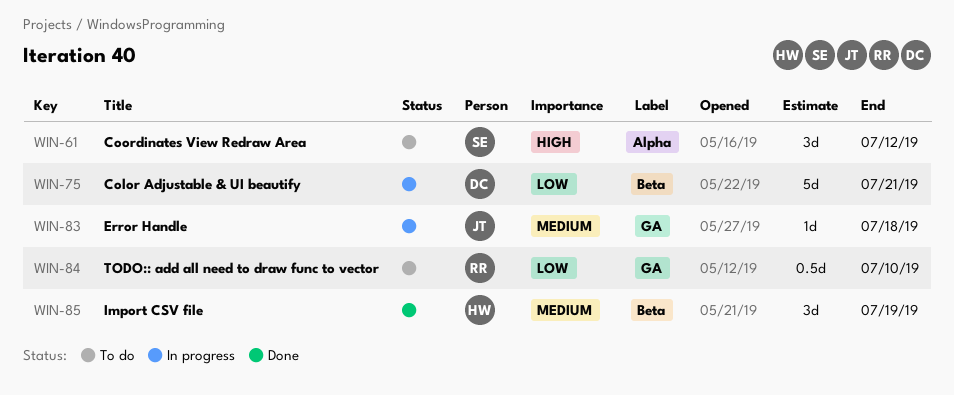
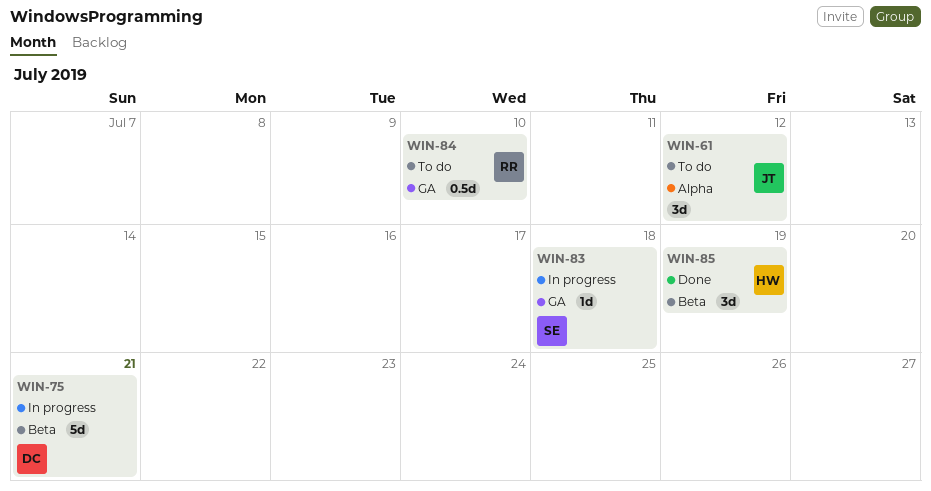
WIN-61, owner: SE -> JT
WIN-83, owner: JT -> SE

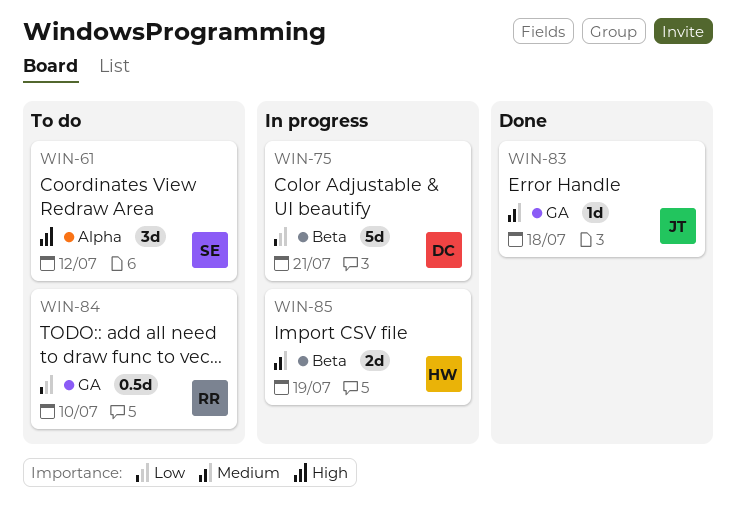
WIN-61, owner: JT -> SE
WIN-83, status: In progress -> Done
WIN-83, owner: SE -> JT
WIN-85, status: Done -> In progress
WIN-85, estimate: 3d -> 2d

